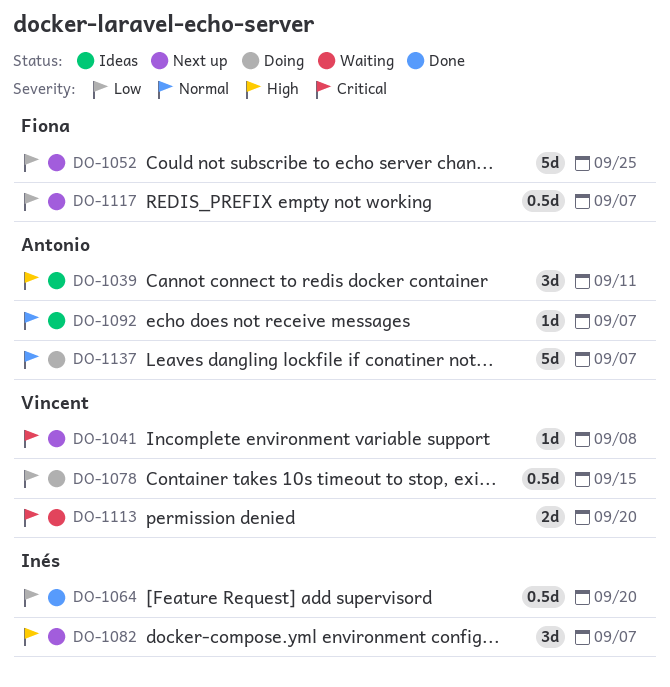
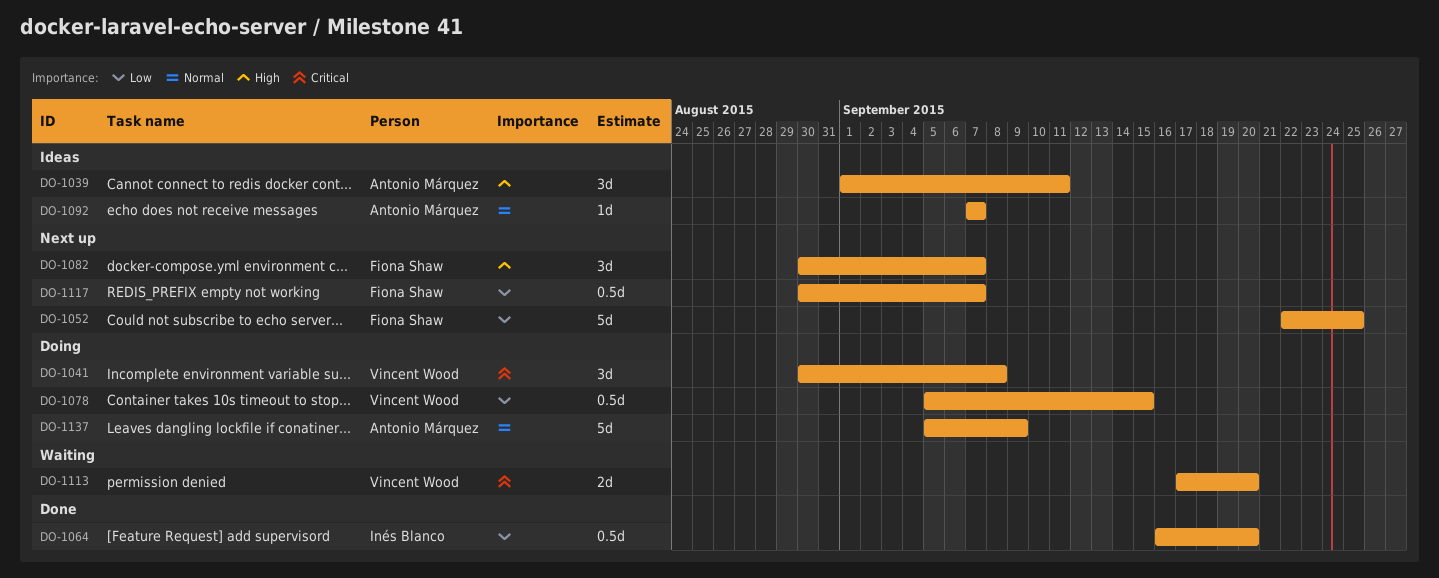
DO-1041, status: Next up -> Doing
DO-1041, estimate: 1d -> 3d
DO-1082, owner: Inés Blanco -> Fiona Shaw
DO-1137, due: Sep 7 -> Sep 9

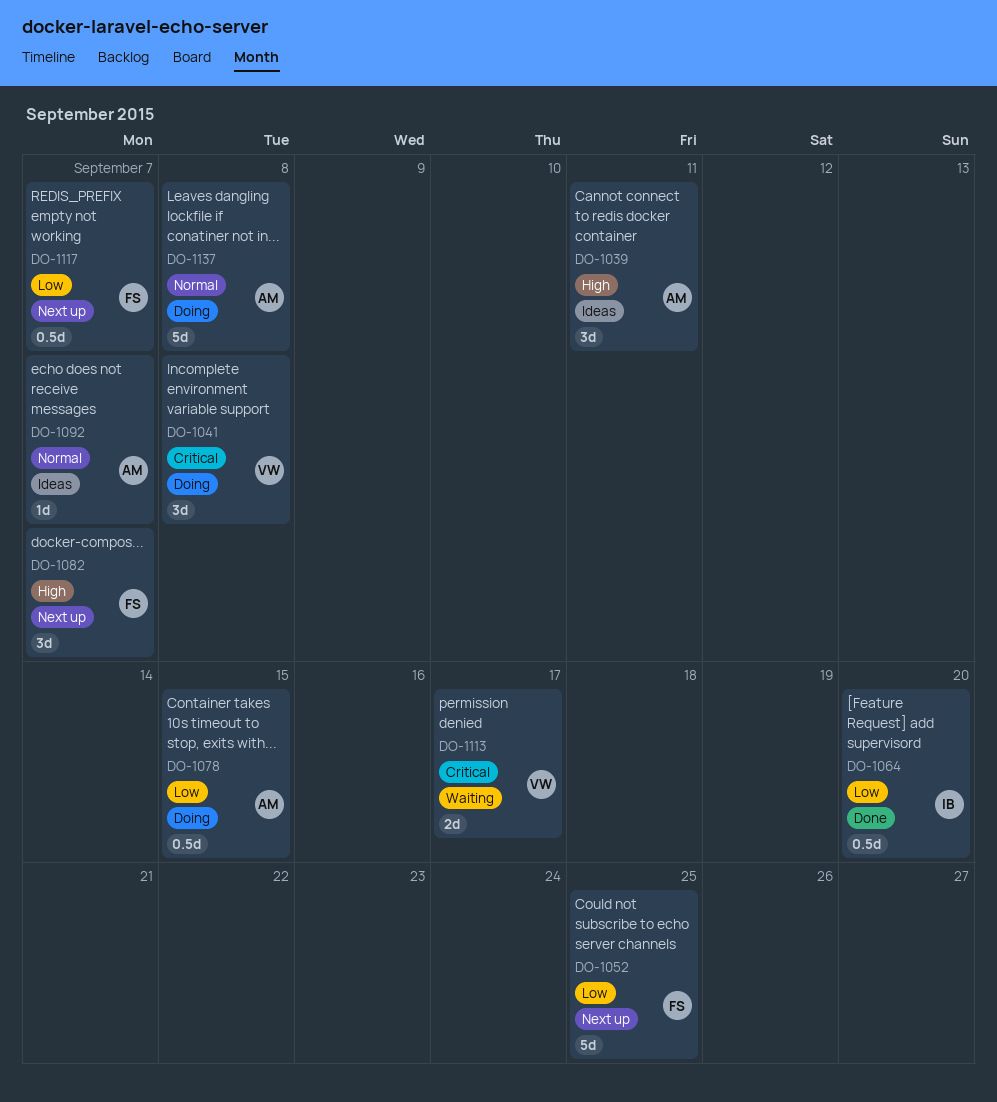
DO-1078, owner: Vincent Wood -> Antonio Márquez
DO-1113, due: Sep 20 -> Sep 17
DO-1137, due: Sep 9 -> Sep 8

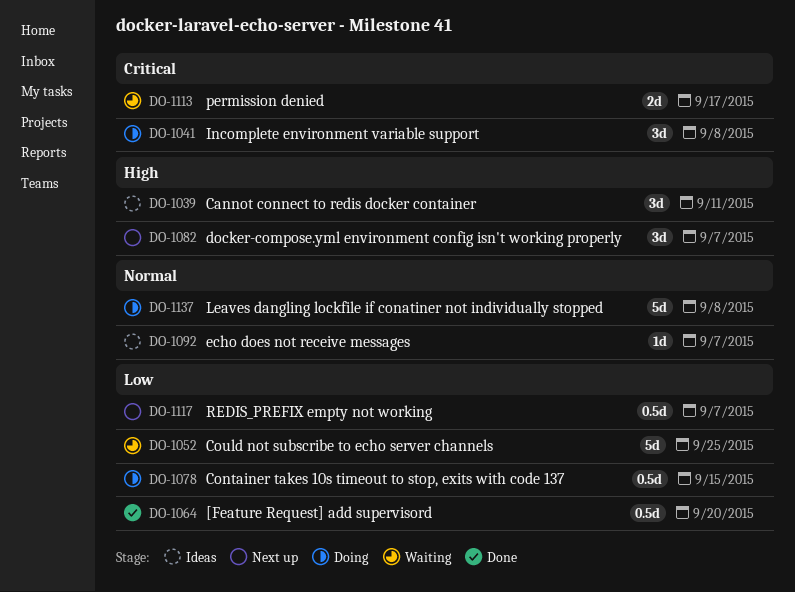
DO-1052, status: Next up -> Waiting

